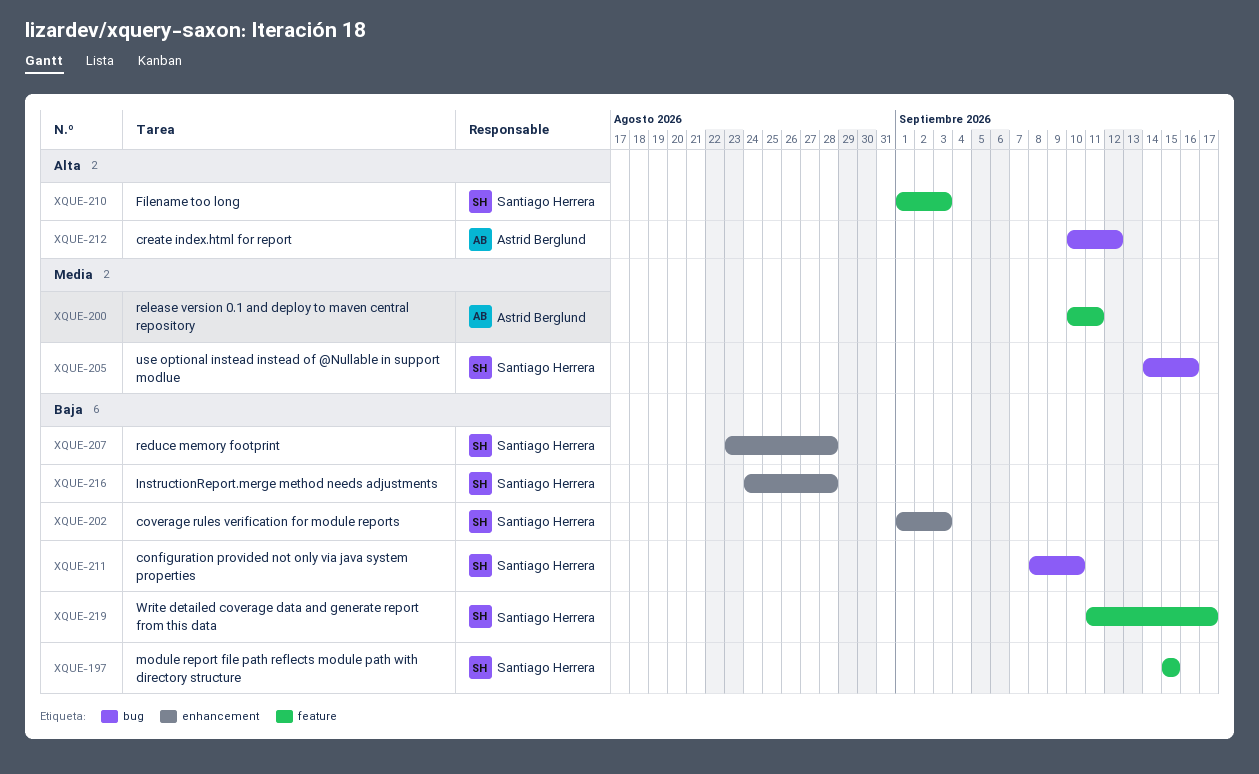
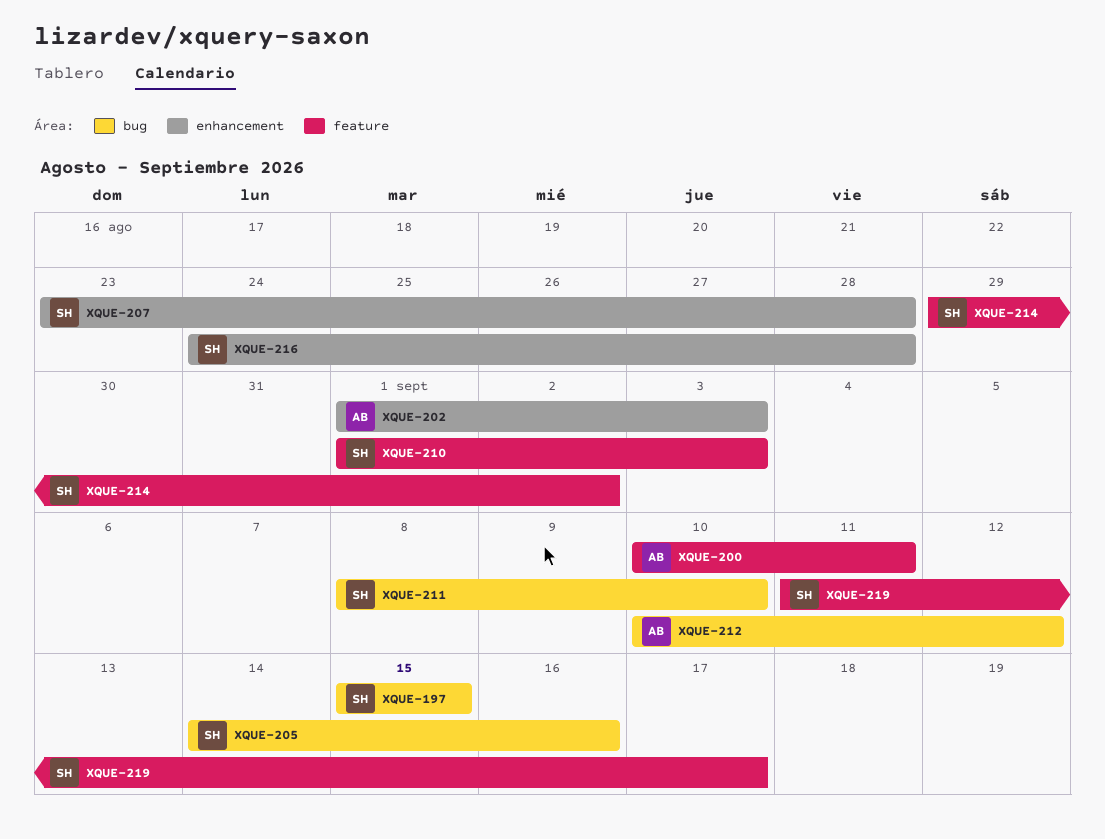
XQUE-197, label: feature -> bug
XQUE-202, owner: Santiago Herrera -> Astrid Berglund
XQUE-214: none -> present

